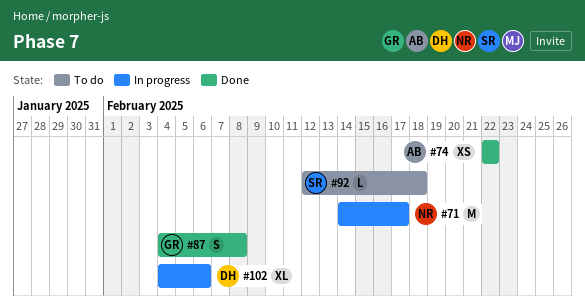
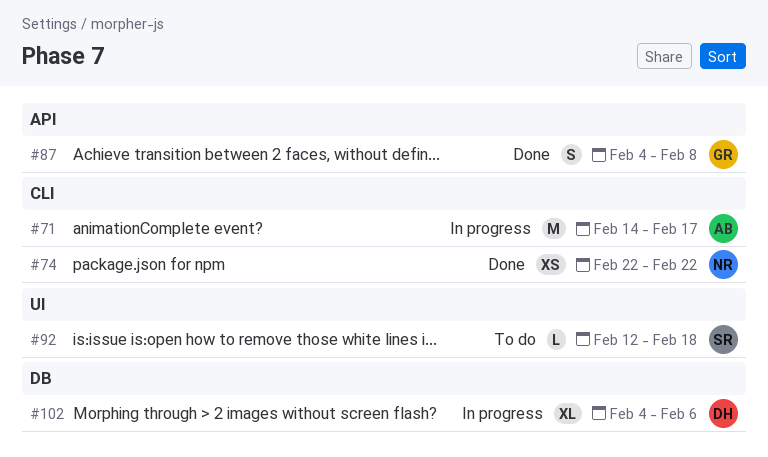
#71, owner: NR -> AB
#74, owner: AB -> NR

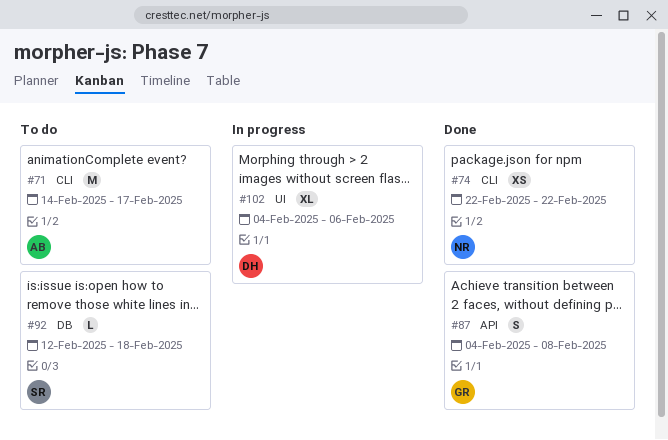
#71, status: In progress -> To do
#92, label: UI -> DB
#102, label: DB -> UI

